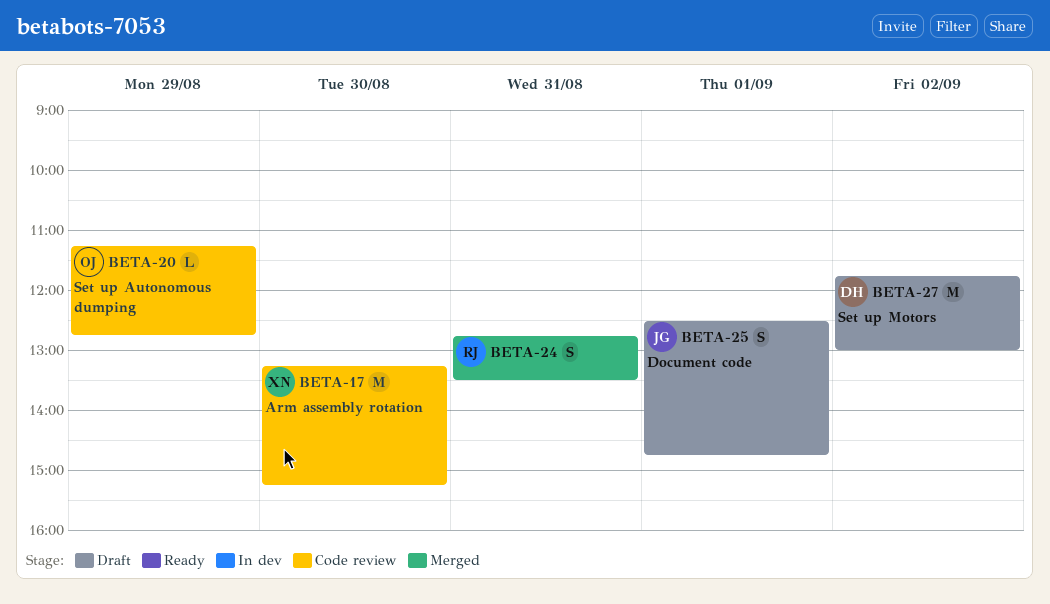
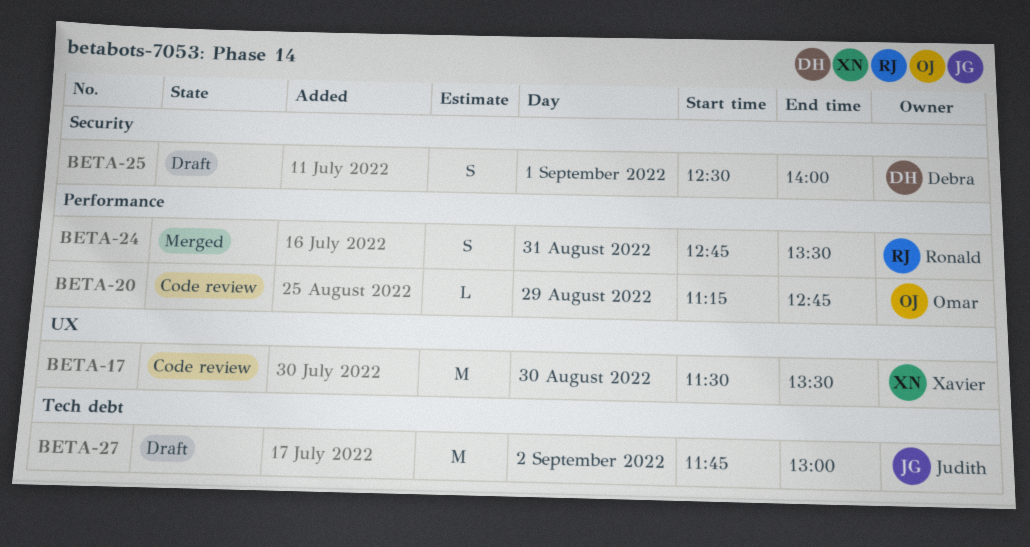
BETA-17, begins: 13:15 -> 11:30
BETA-17, ends: 15:15 -> 13:30
BETA-25, owner: Judith -> Debra
BETA-25, ends: 14:45 -> 14:00
BETA-27, owner: Debra -> Judith

